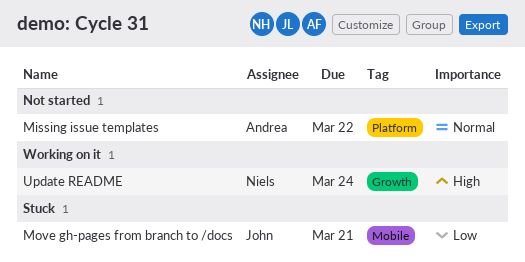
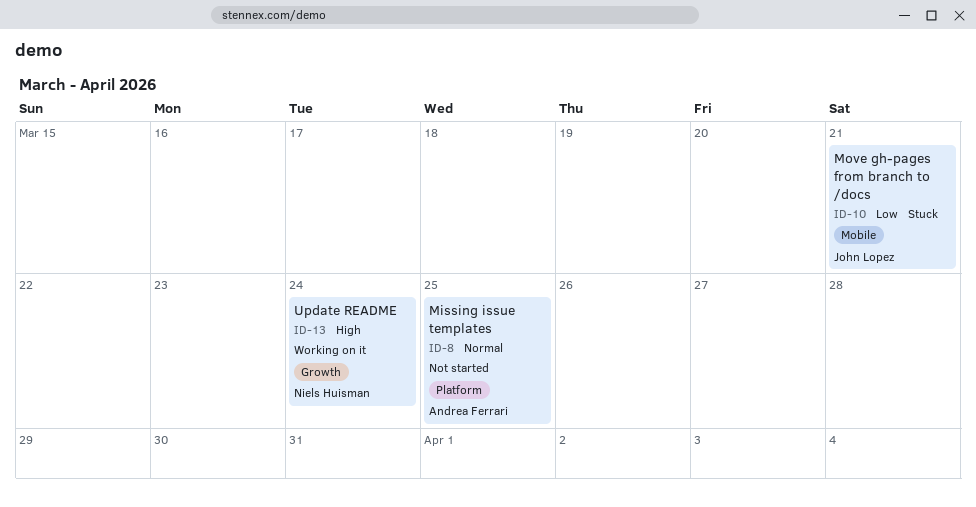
Missing issue templates, due: Mar 22 -> Mar 25

